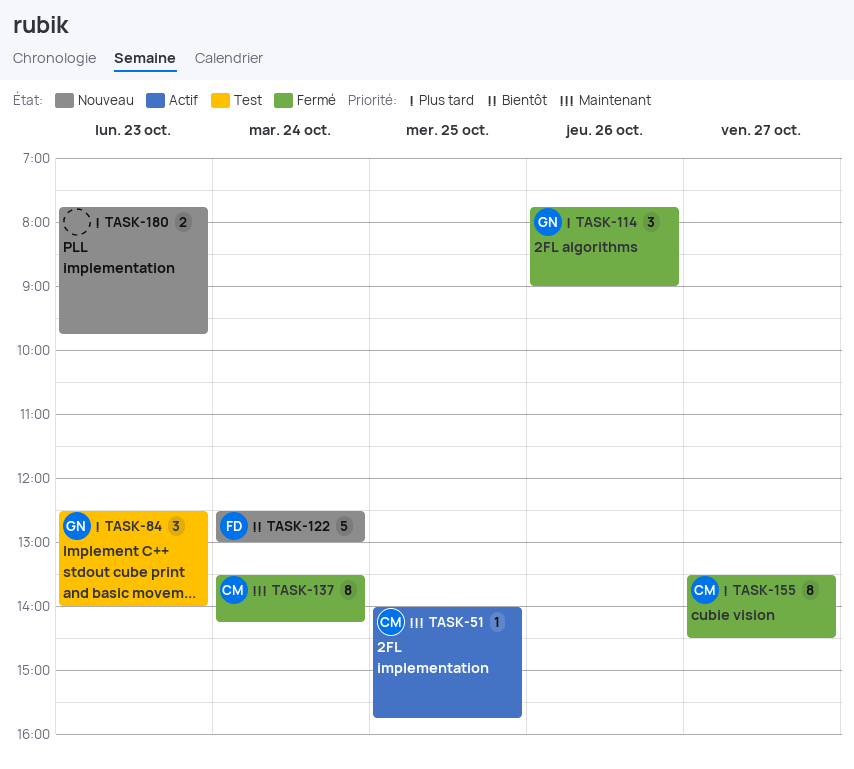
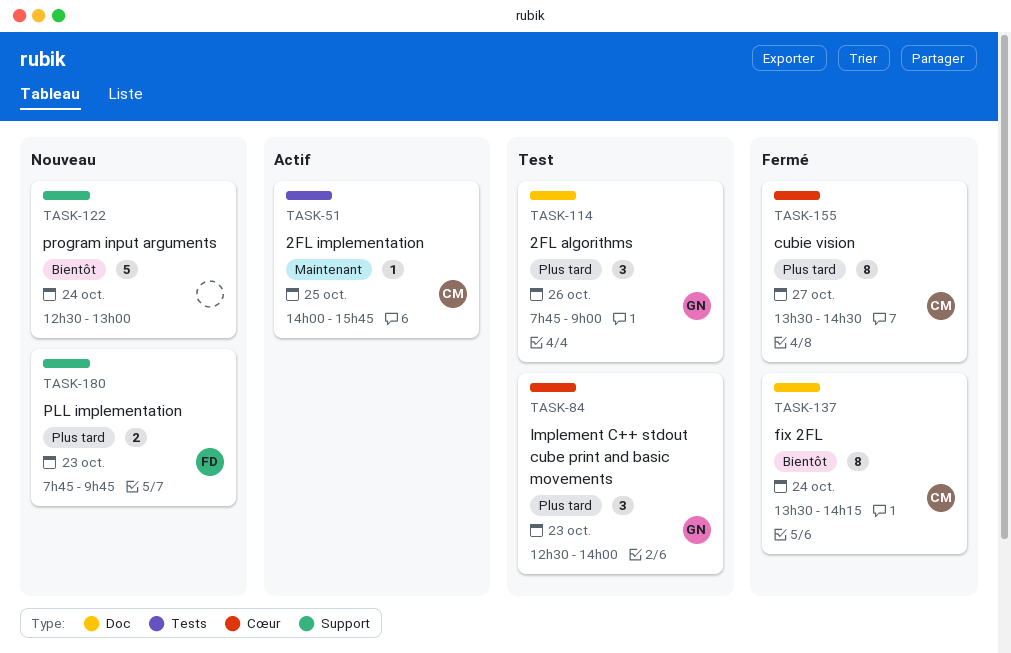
TASK-114, status: Fermé -> Test
TASK-122, owner: FD -> none
TASK-137, priority: Maintenant -> Bientôt
TASK-180, owner: none -> FD

